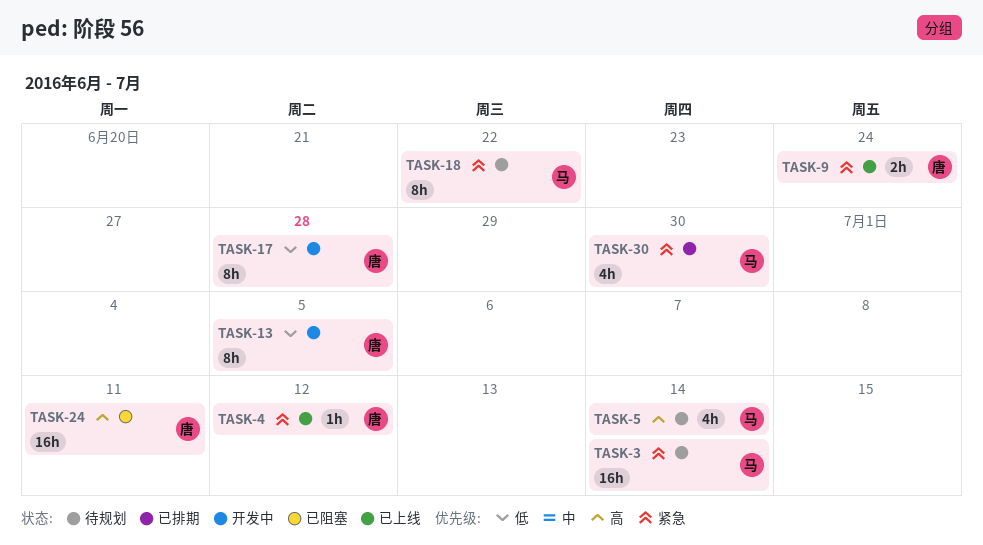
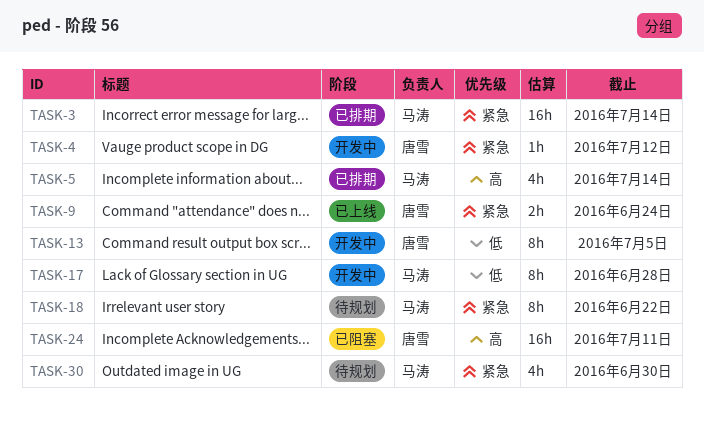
TASK-3, status: 待规划 -> 已排期
TASK-4, status: 已上线 -> 开发中
TASK-5, status: 待规划 -> 已排期
TASK-17, owner: 唐雪 -> 马涛
TASK-30, status: 已排期 -> 待规划

